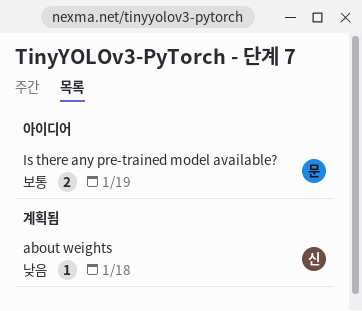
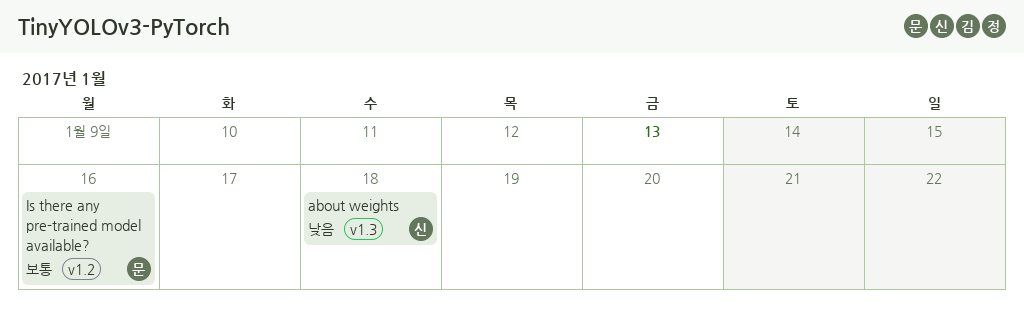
Is there any pre-trained model available?, due: Jan 19 -> Jan 16

